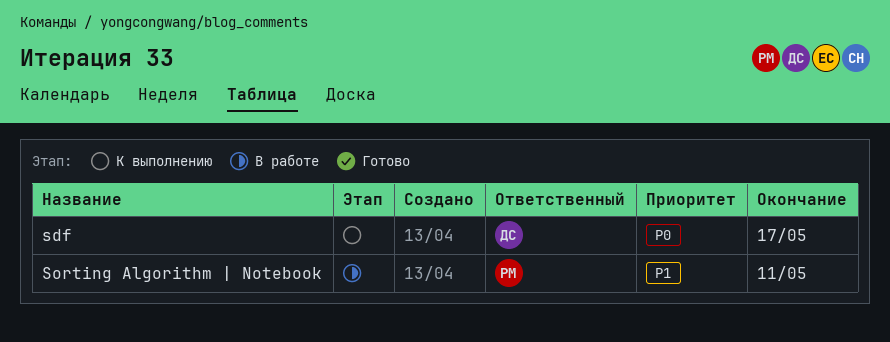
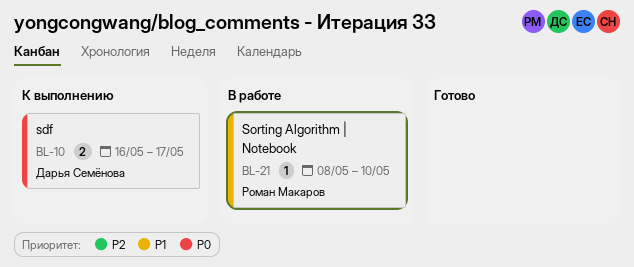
Sorting Algorithm | Notebook, due: May 11 -> May 10

